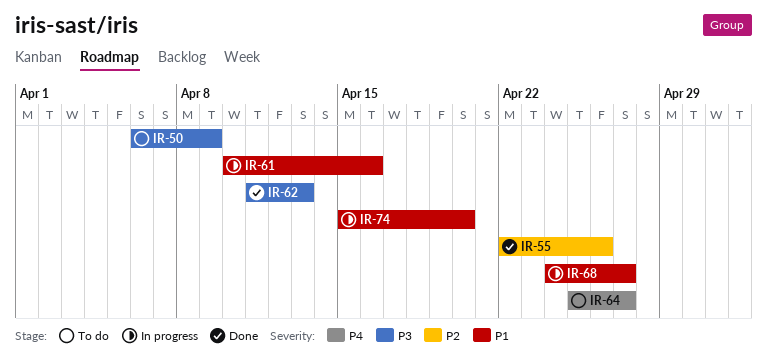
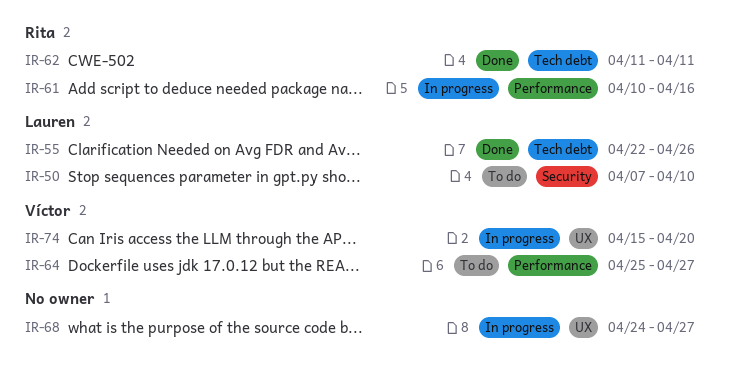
IR-50, start: Apr 6 -> Apr 7
IR-50, due: Apr 9 -> Apr 10
IR-62, due: Apr 13 -> Apr 11

